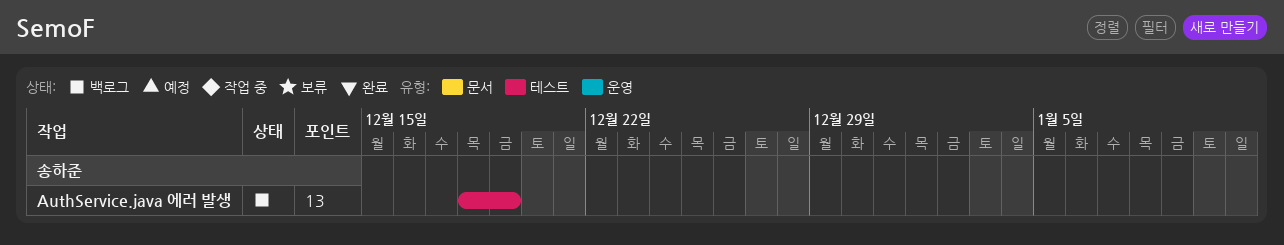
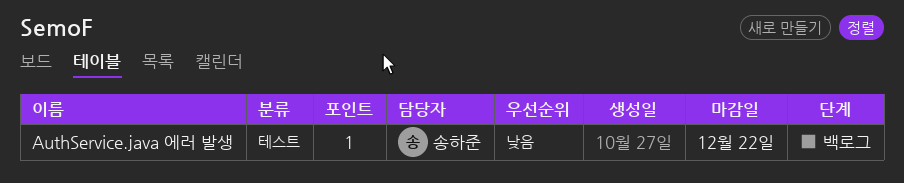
AuthService.java 에러 발생, estimate: 13 -> 1
AuthService.java 에러 발생, due: Dec 19 -> Dec 22

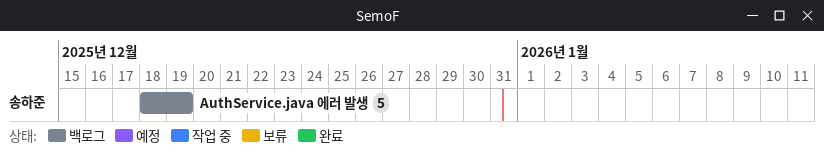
AuthService.java 에러 발생, estimate: 1 -> 5
AuthService.java 에러 발생, due: Dec 22 -> Dec 19

